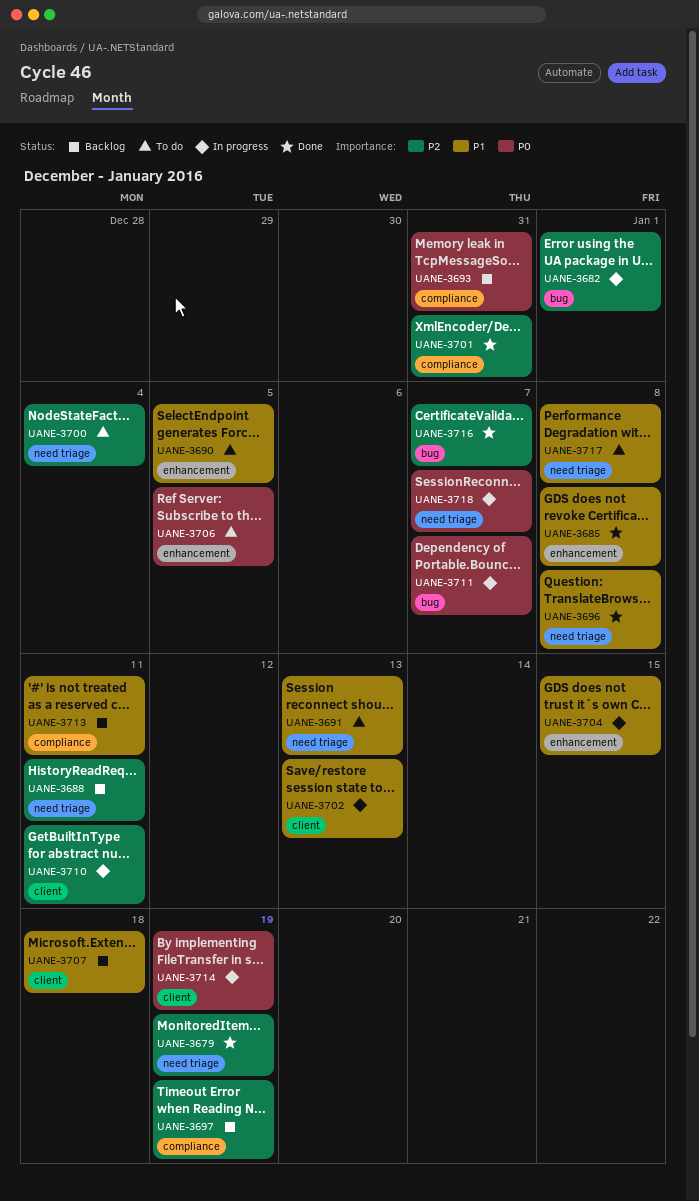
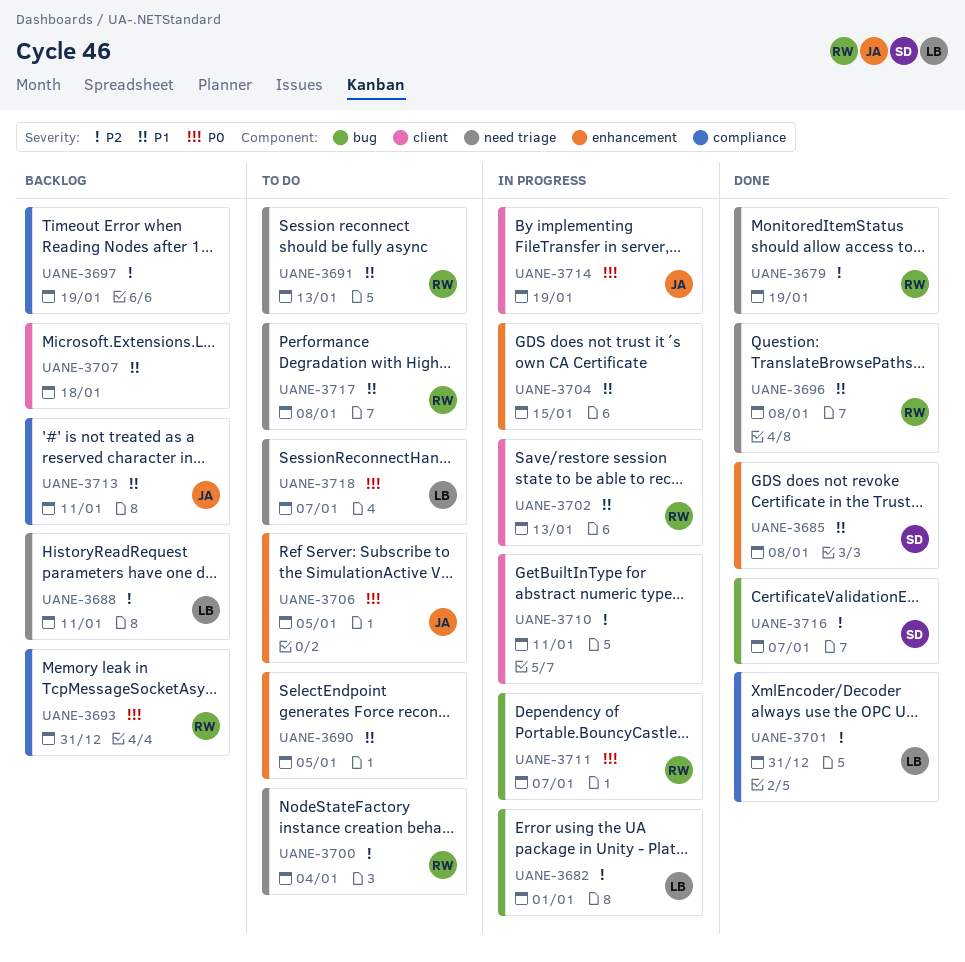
UANE-3718, status: In progress -> To do

